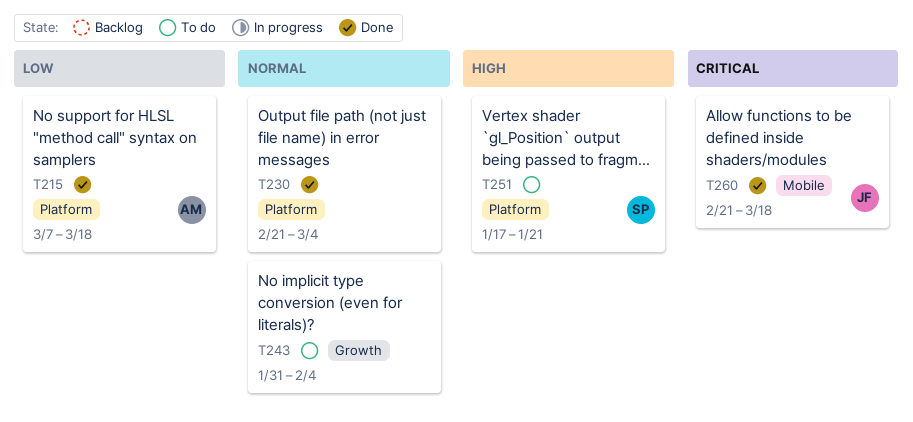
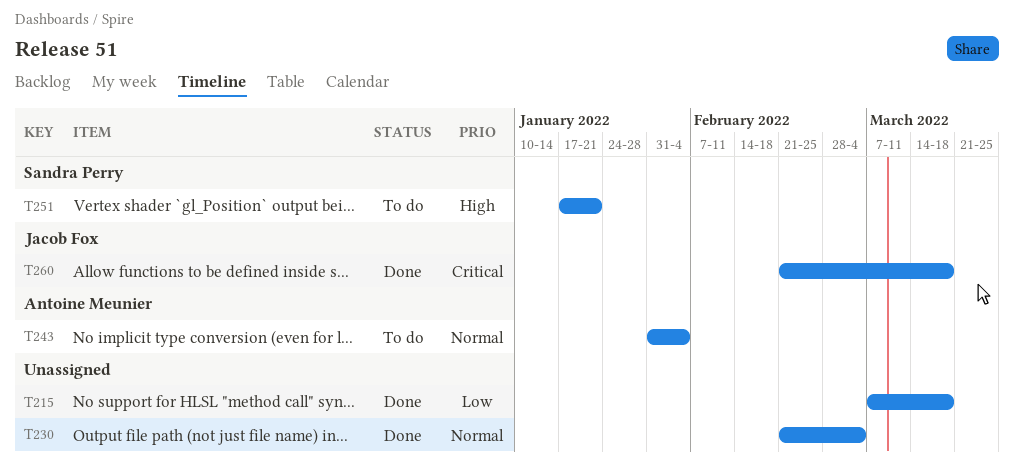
T215, owner: Antoine Meunier -> none
T243, owner: none -> Antoine Meunier

